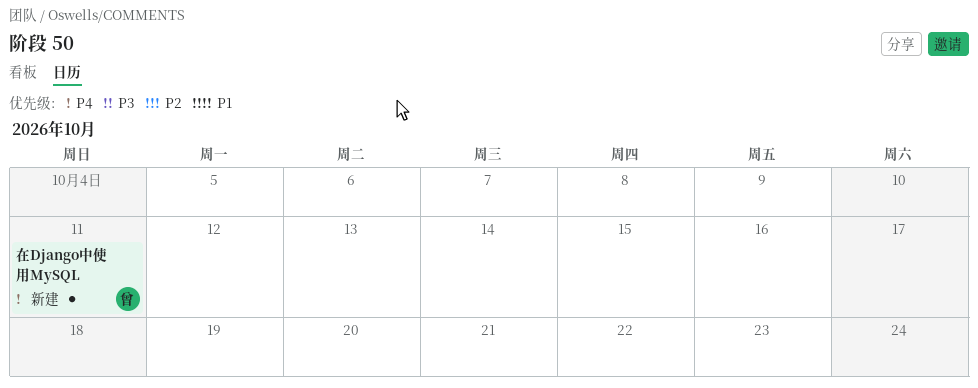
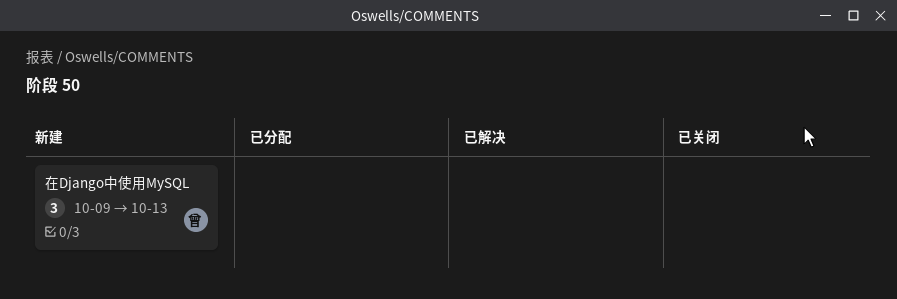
在Django中使用MySQL, estimate: 1 -> 3
在Django中使用MySQL, due: Oct 11 -> Oct 13

